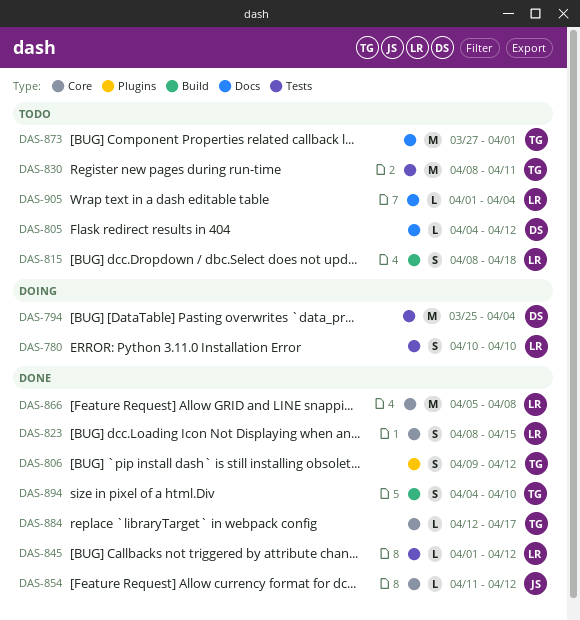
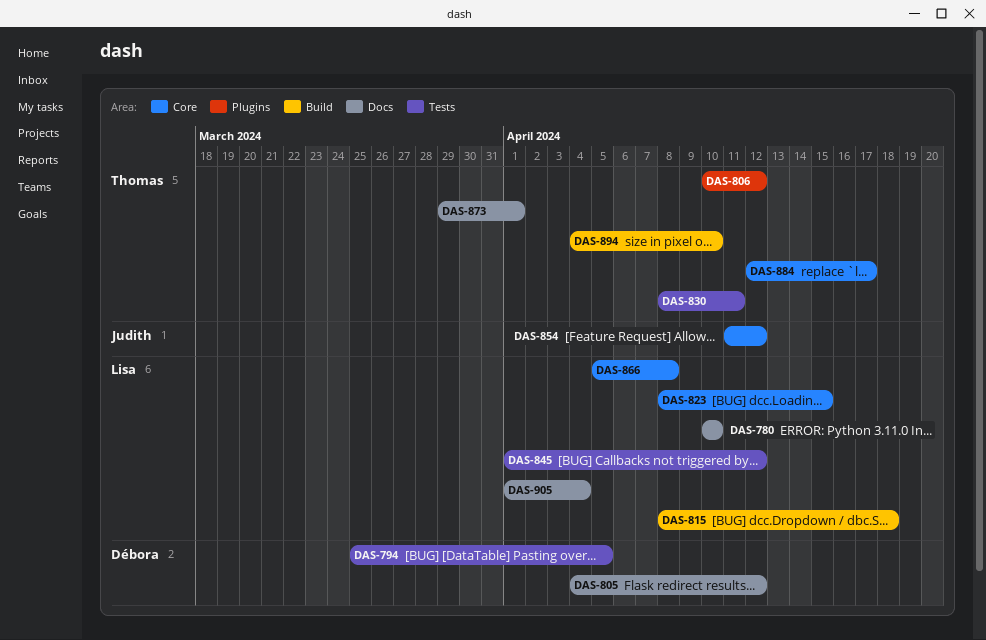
DAS-780, label: Tests -> Docs
DAS-794, due: Apr 4 -> Apr 5
DAS-806, start: Apr 9 -> Apr 10
DAS-873, start: Mar 27 -> Mar 29

